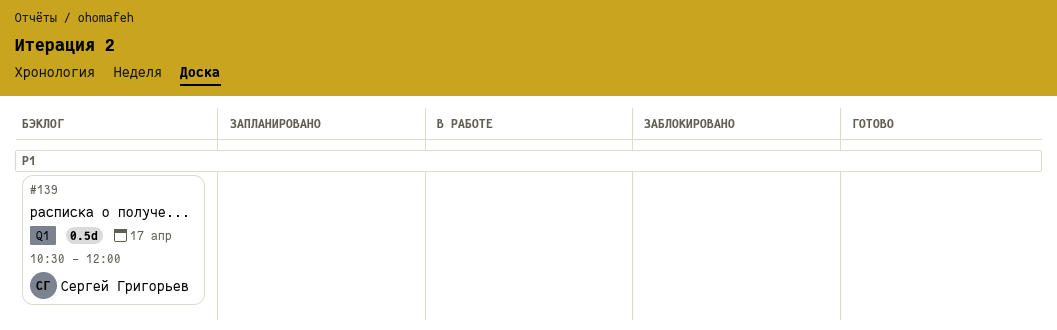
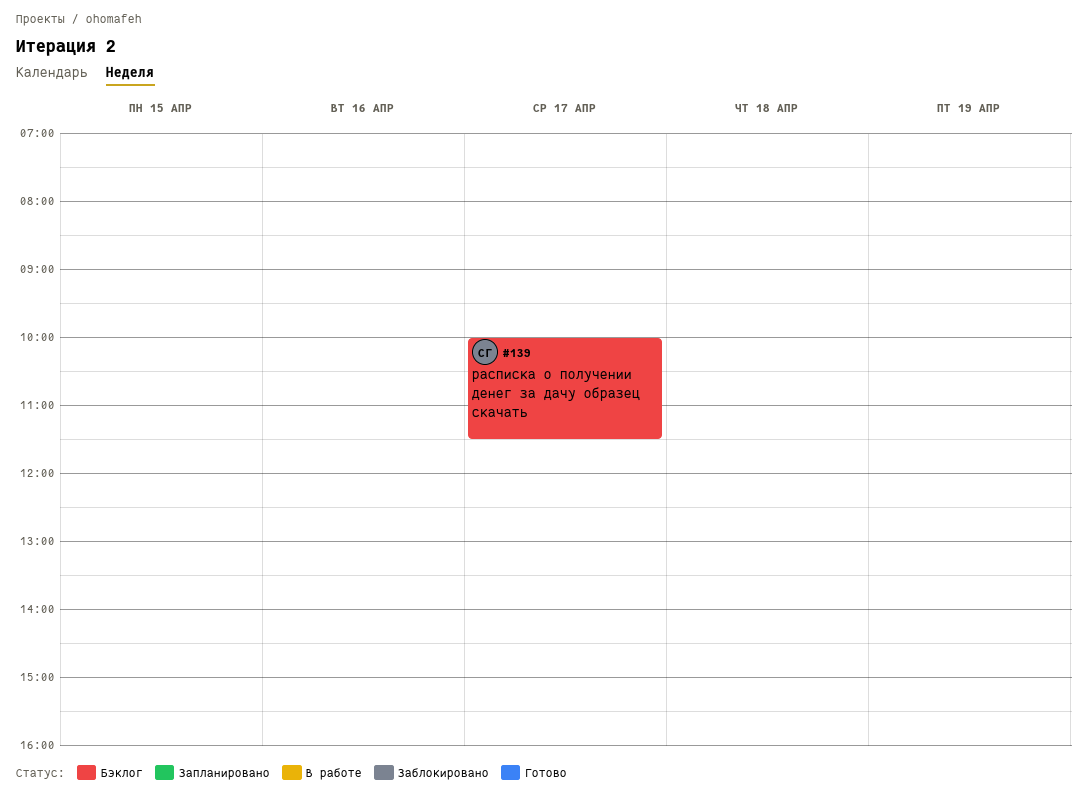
#139, begins: 10:30 -> 10:00
#139, ends: 12:00 -> 11:30

